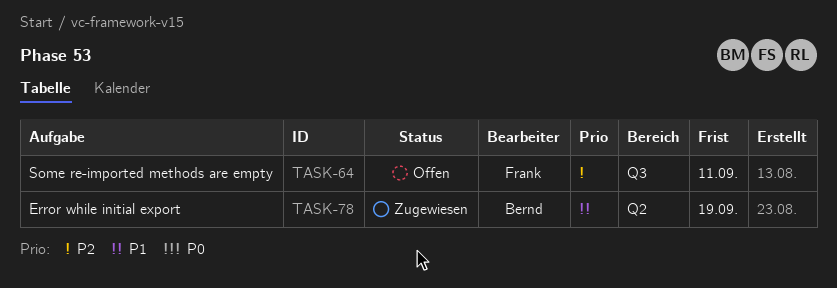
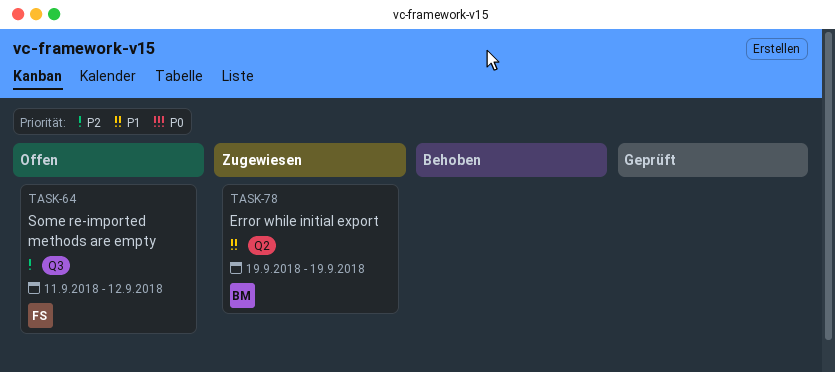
TASK-64, due: Sep 11 -> Sep 12

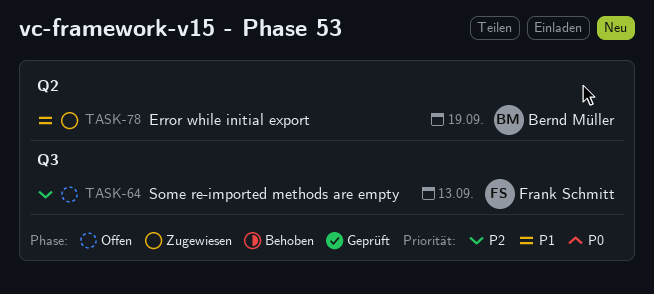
TASK-64, due: Sep 12 -> Sep 13

